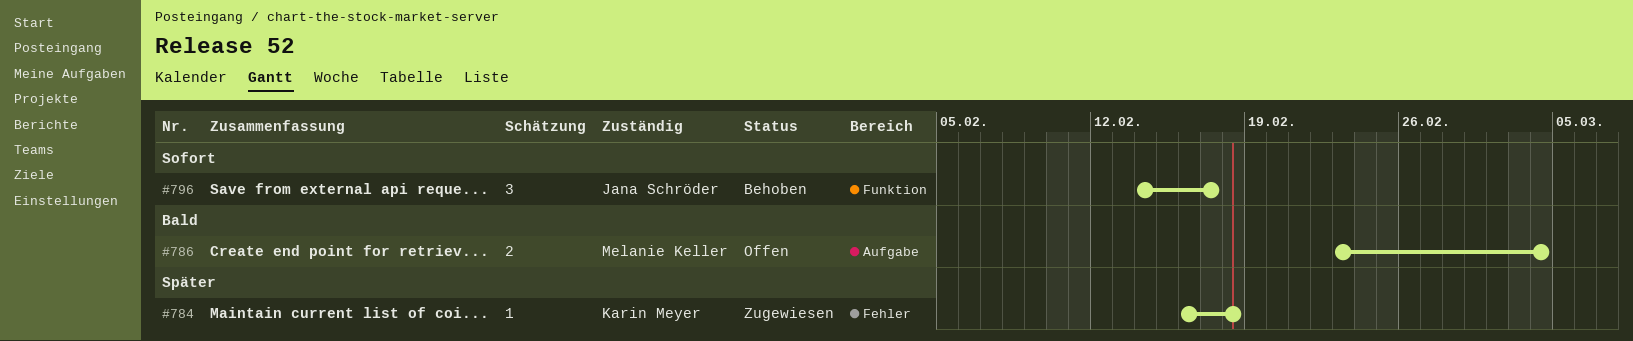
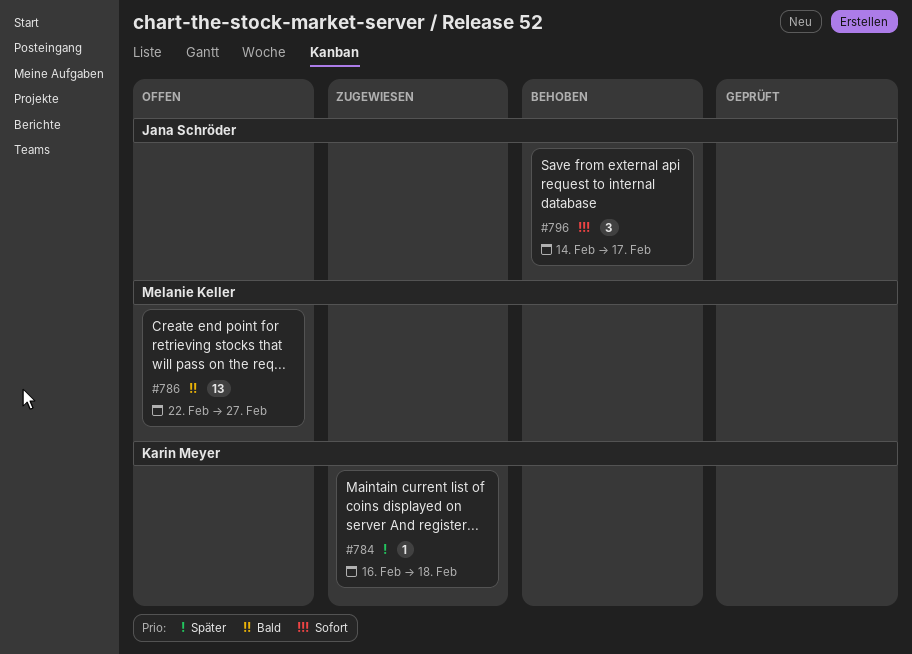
#786, estimate: 2 -> 13
#786, start: Feb 23 -> Feb 22
#786, due: Mar 4 -> Feb 27

